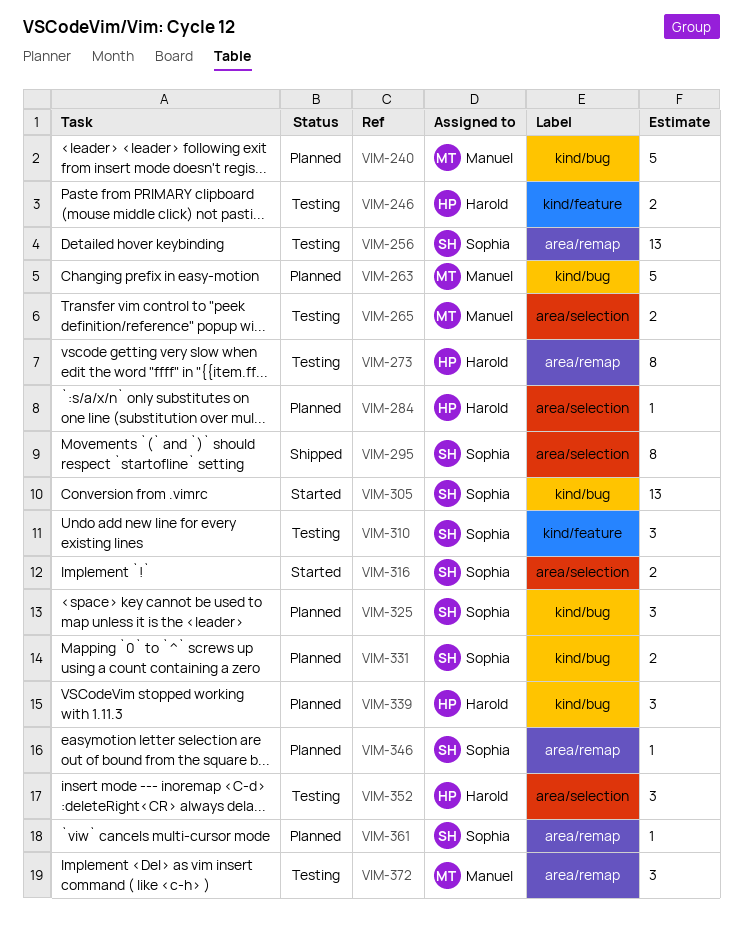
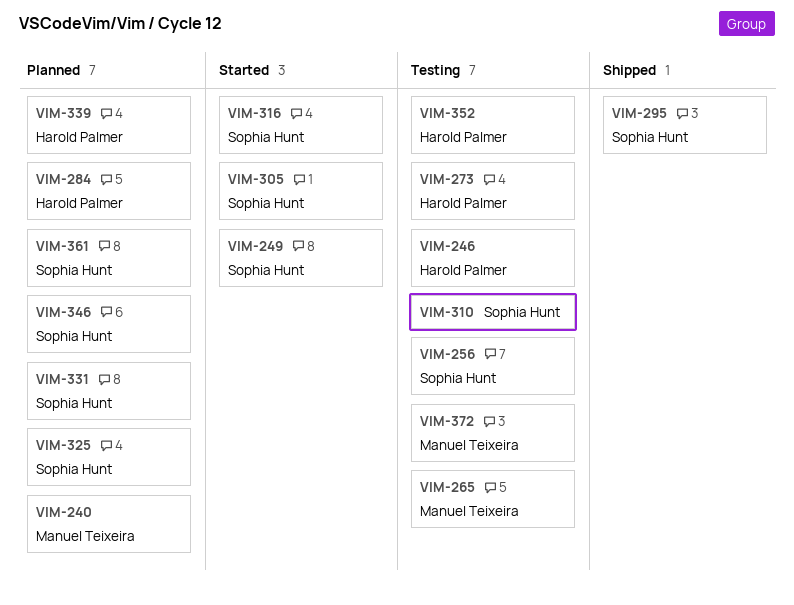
VIM-249: none -> present
VIM-263: present -> none

